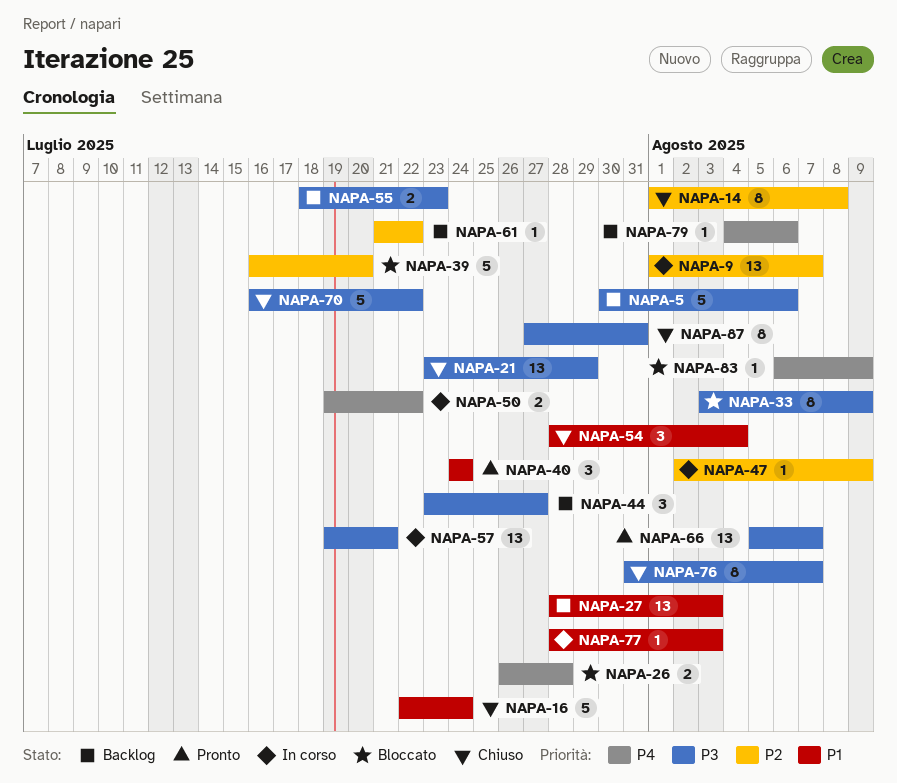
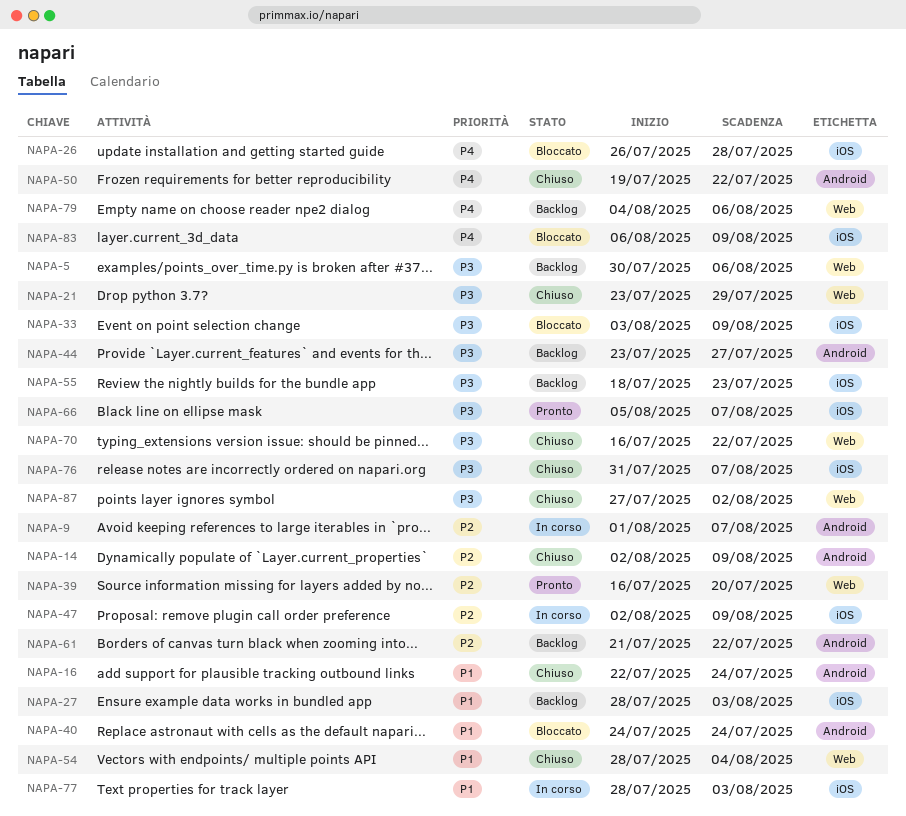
NAPA-14, start: Aug 1 -> Aug 2
NAPA-14, due: Aug 8 -> Aug 9
NAPA-39, status: Bloccato -> Pronto
NAPA-40, status: Pronto -> Bloccato
NAPA-50, status: In corso -> Chiuso
NAPA-57: present -> none
NAPA-87, due: Jul 31 -> Aug 2

